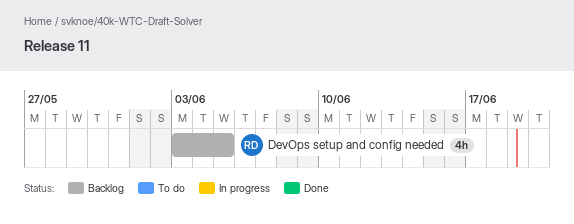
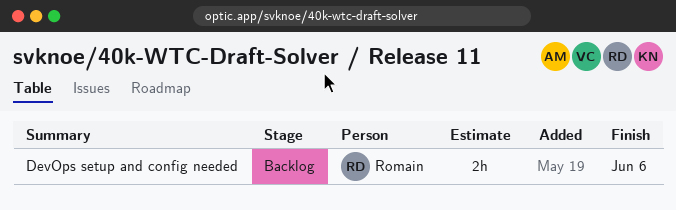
DevOps setup and config needed, estimate: 4h -> 2h
DevOps setup and config needed, due: Jun 5 -> Jun 6

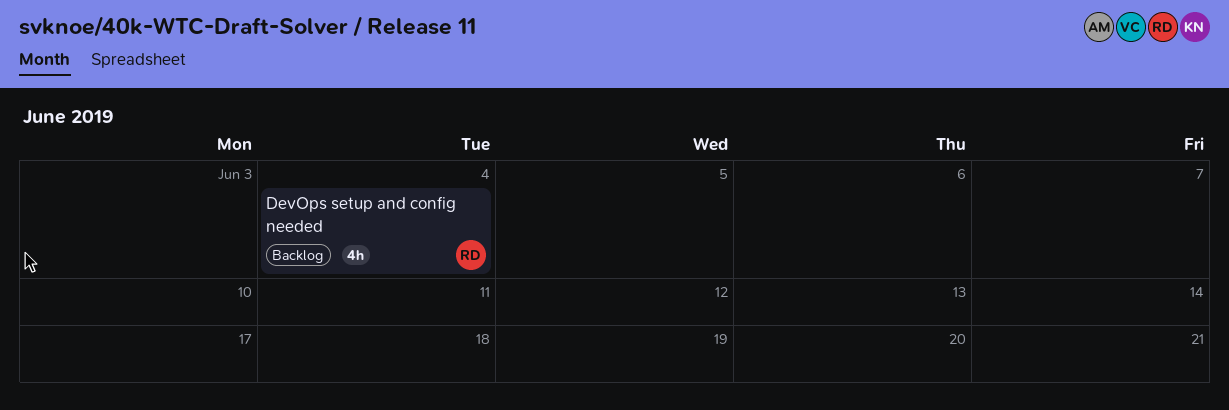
DevOps setup and config needed, estimate: 2h -> 4h
DevOps setup and config needed, due: Jun 6 -> Jun 4

